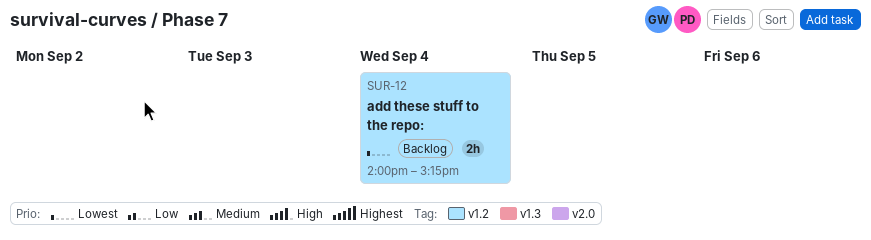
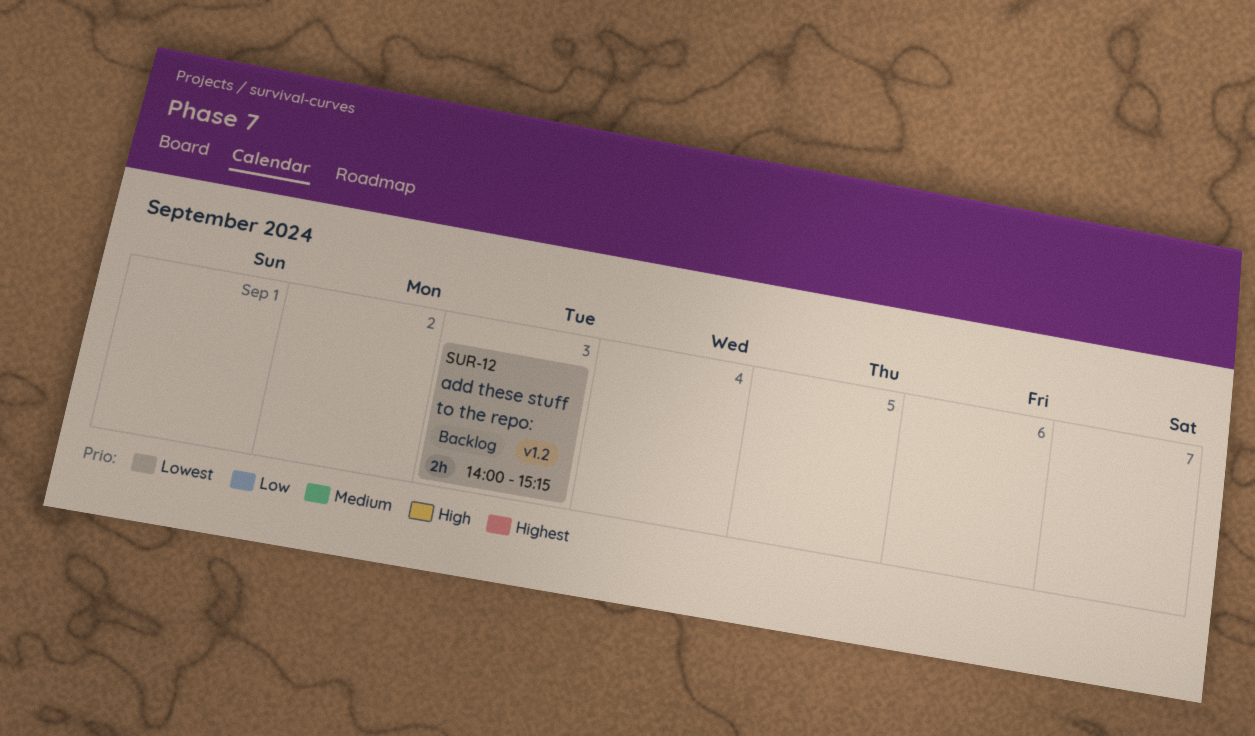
SUR-12, day: Sep 4 -> Sep 3

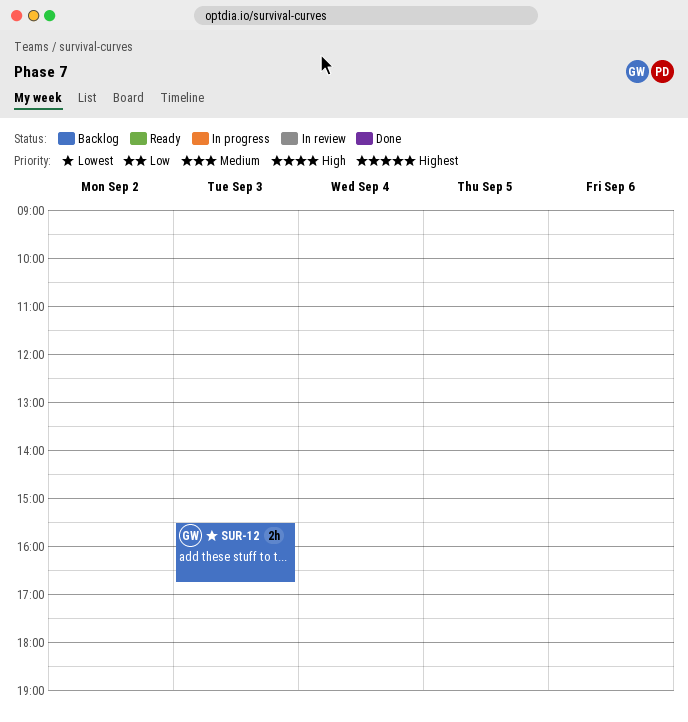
SUR-12, begins: 14:00 -> 15:30
SUR-12, ends: 15:15 -> 16:45

